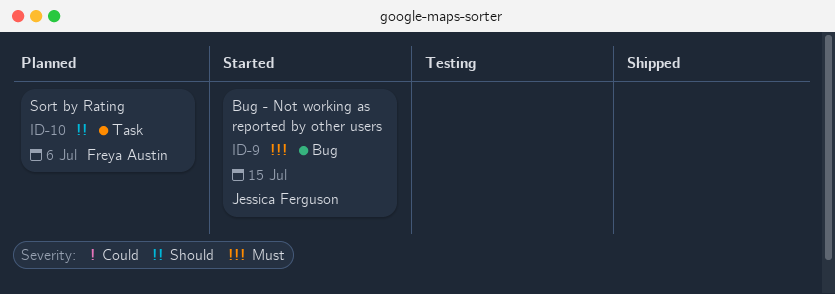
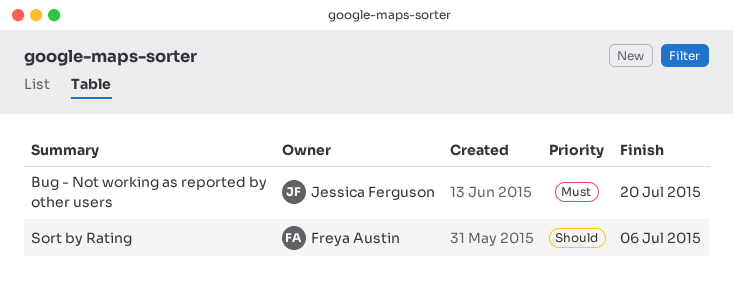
Bug - Not working as reported by other users, due: Jul 15 -> Jul 20

